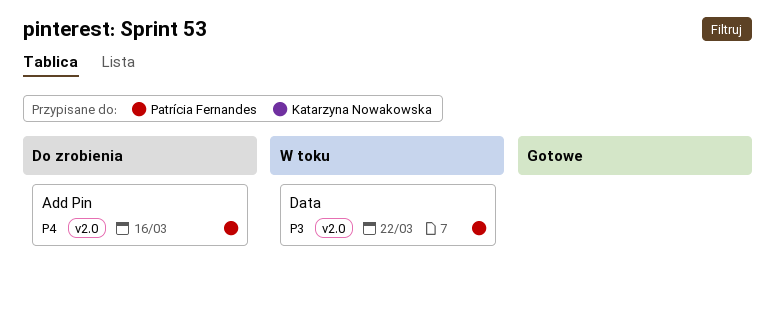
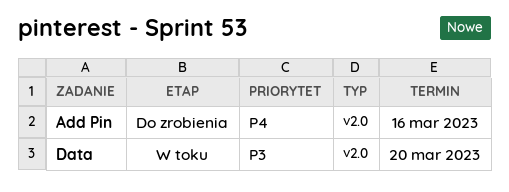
Data, due: Mar 22 -> Mar 20

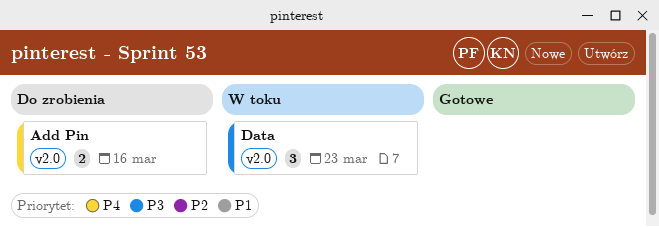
Data, due: Mar 20 -> Mar 23

